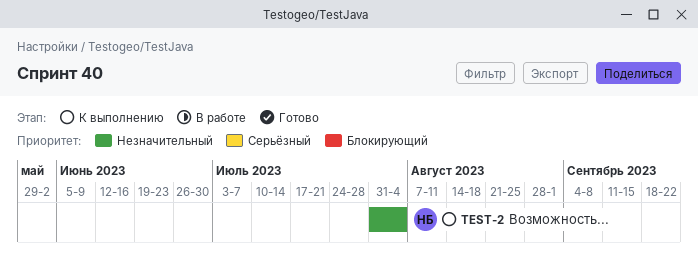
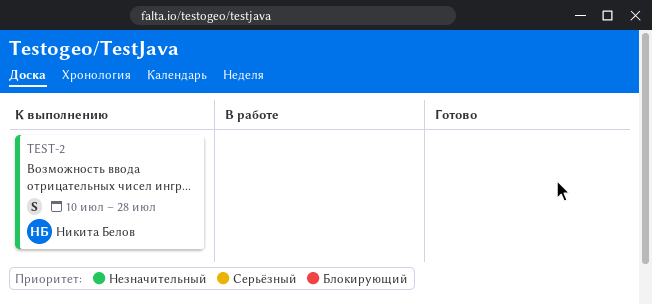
TEST-2, start: Jul 31 -> Jul 10
TEST-2, due: Aug 4 -> Jul 28

